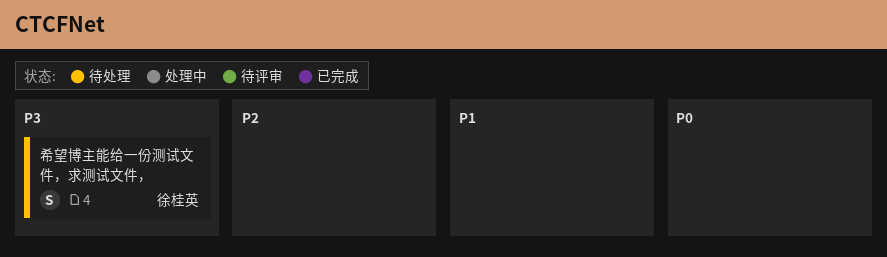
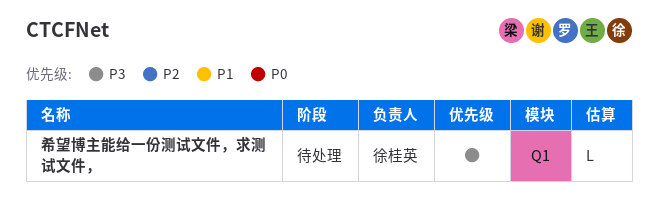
希望博主能给一份测试文件，求测试文件，, estimate: S -> L

